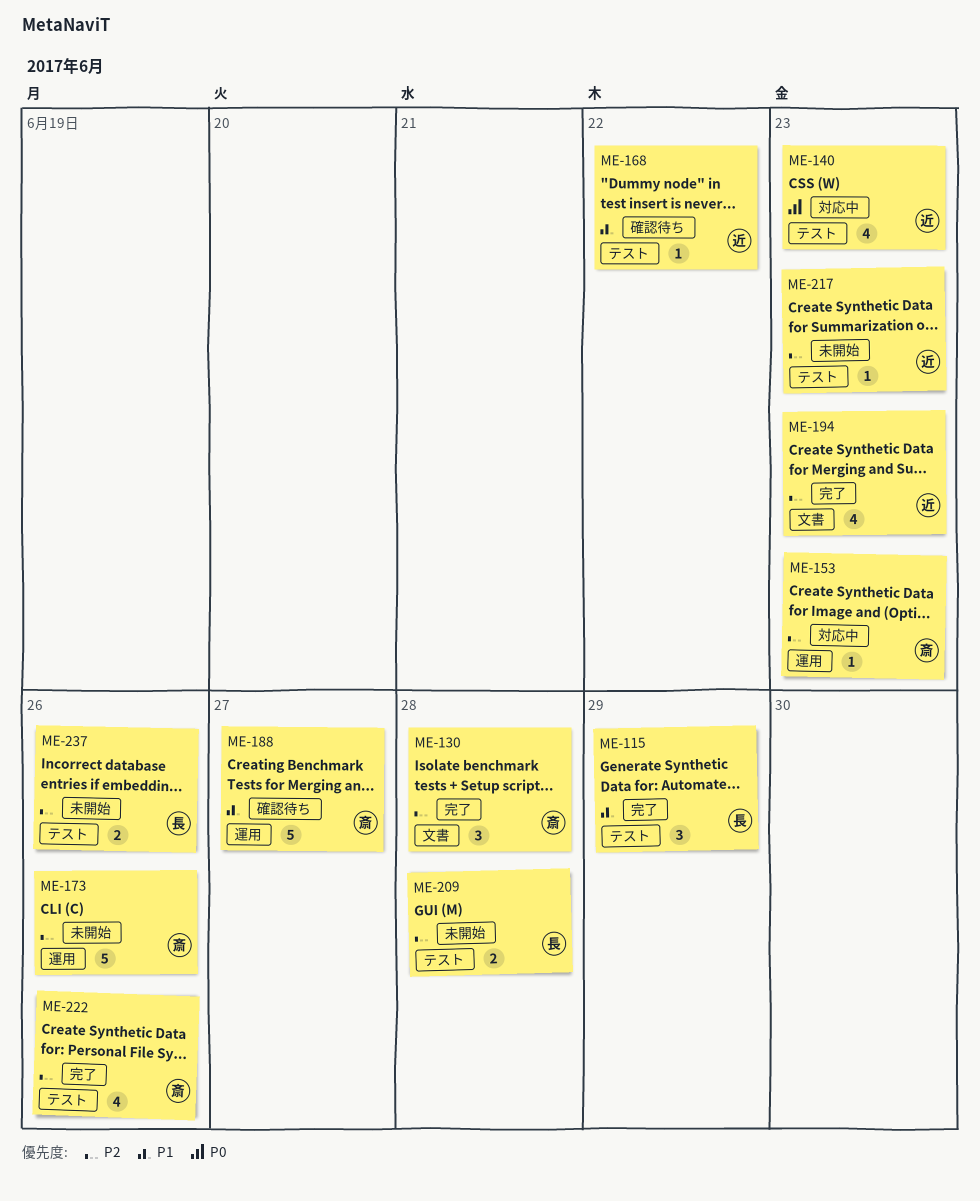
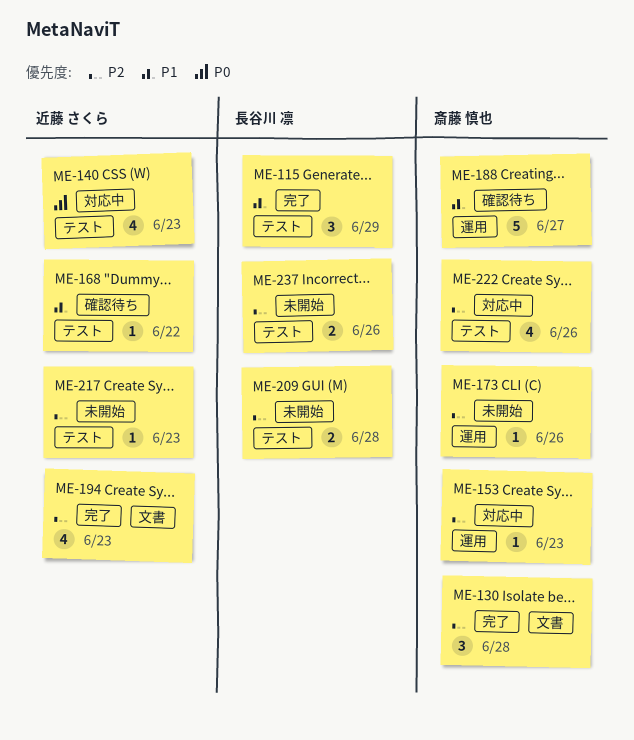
ME-173, estimate: 5 -> 1
ME-222, status: 完了 -> 対応中

